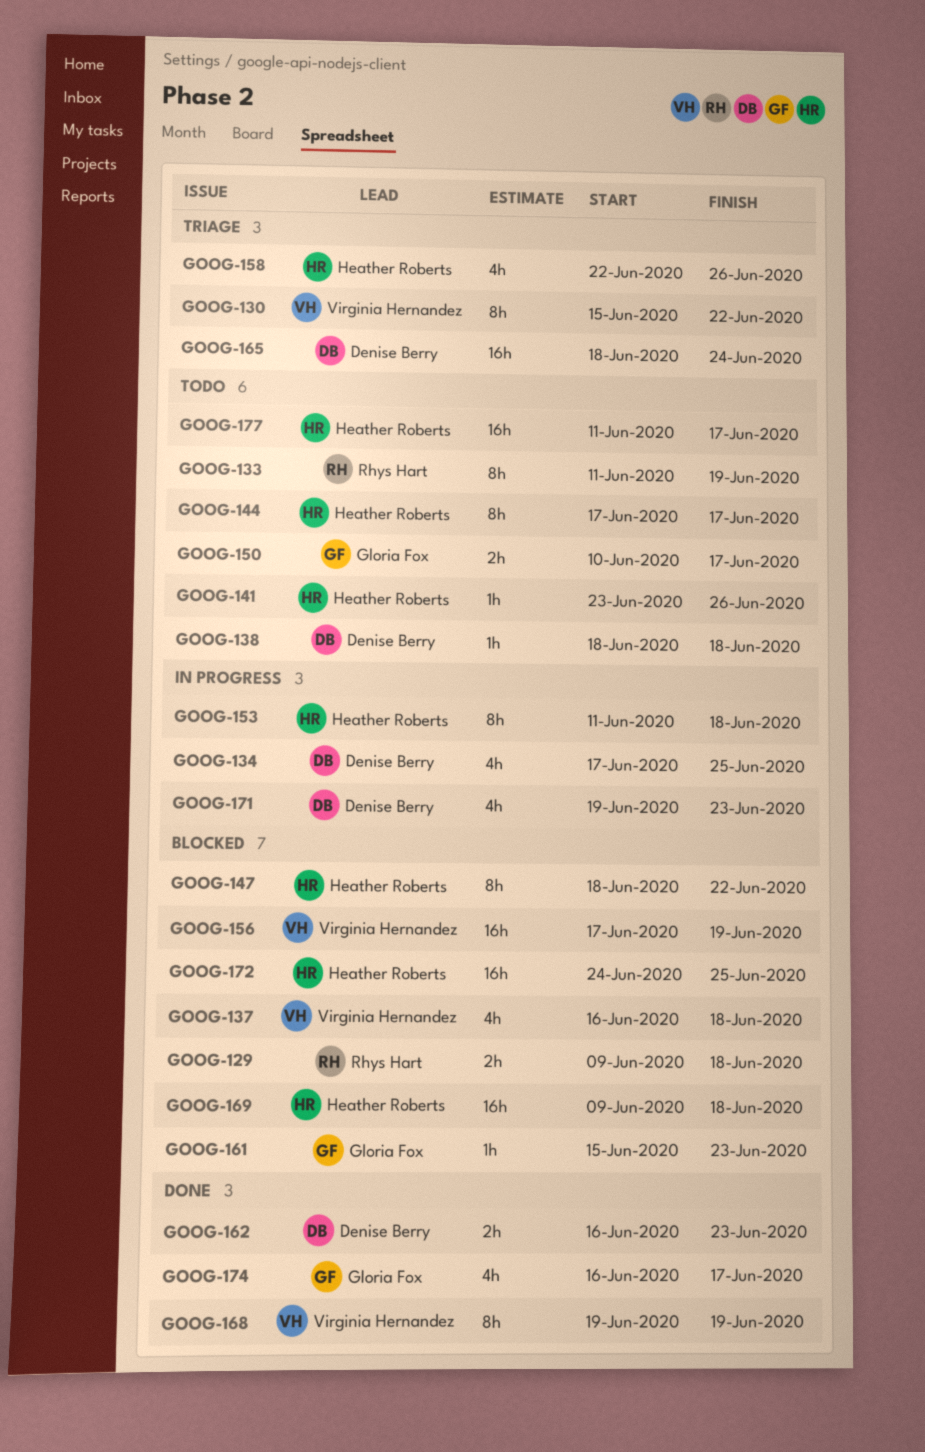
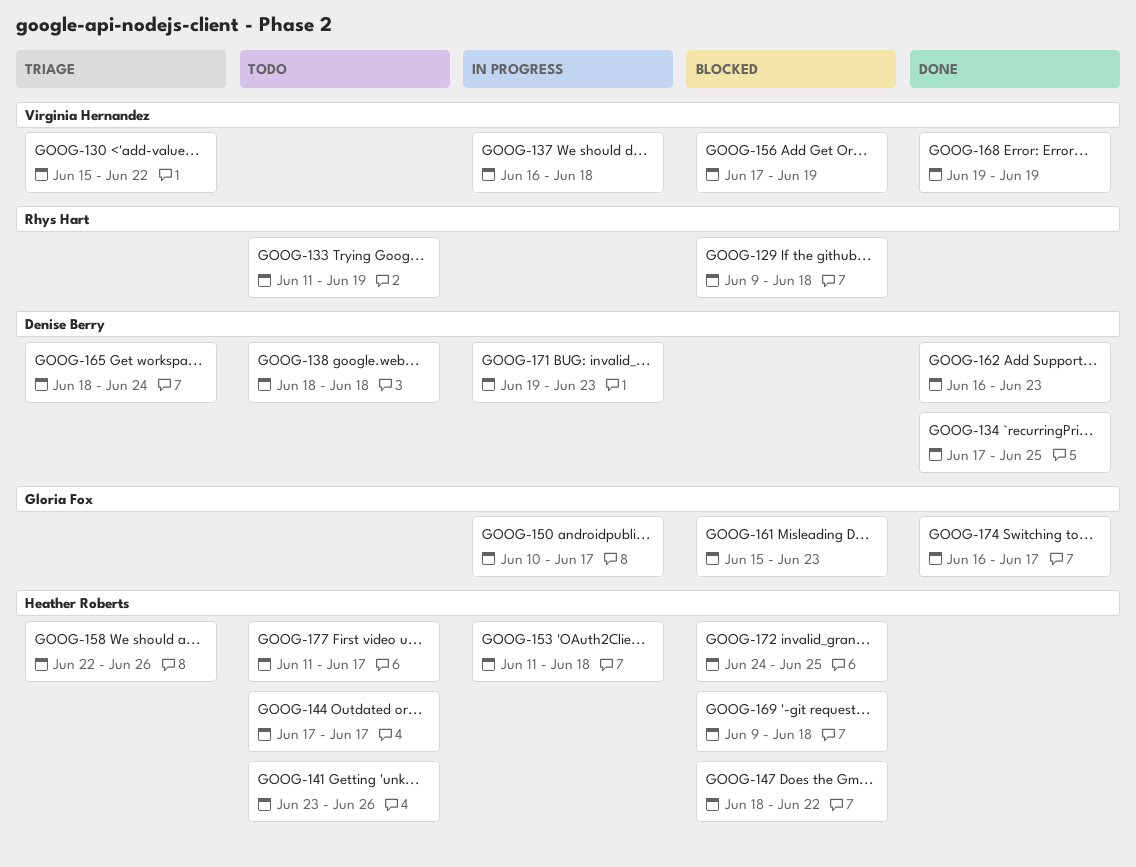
GOOG-134, status: In progress -> Done
GOOG-137, status: Blocked -> In progress
GOOG-150, status: Todo -> In progress

